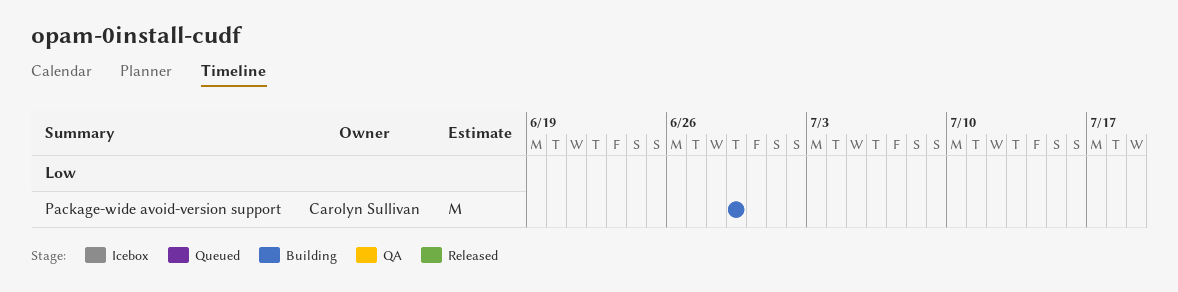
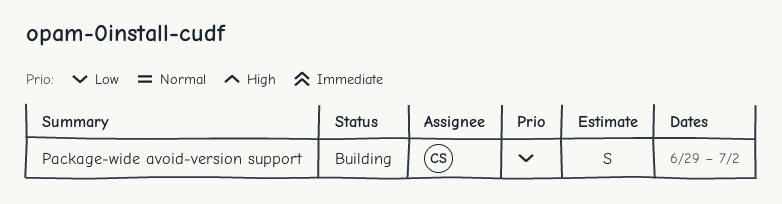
Package-wide avoid-version support, estimate: M -> S
Package-wide avoid-version support, due: Jun 29 -> Jul 2

